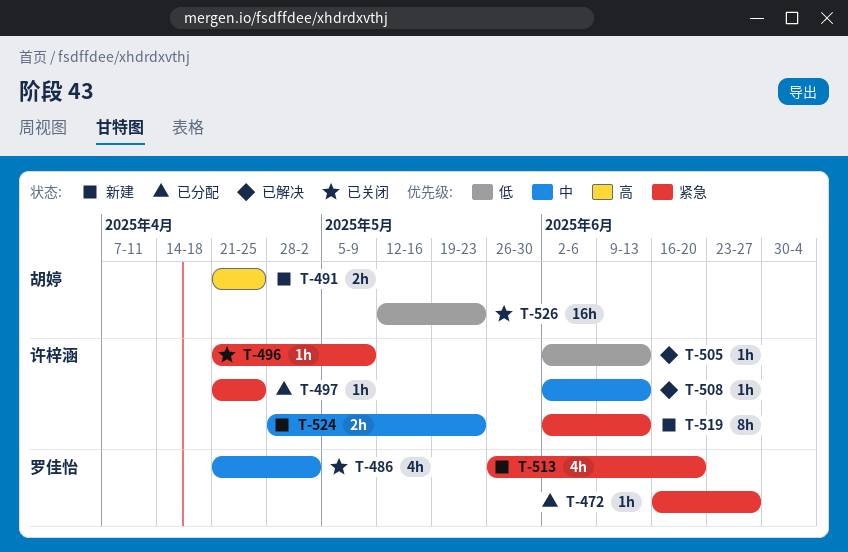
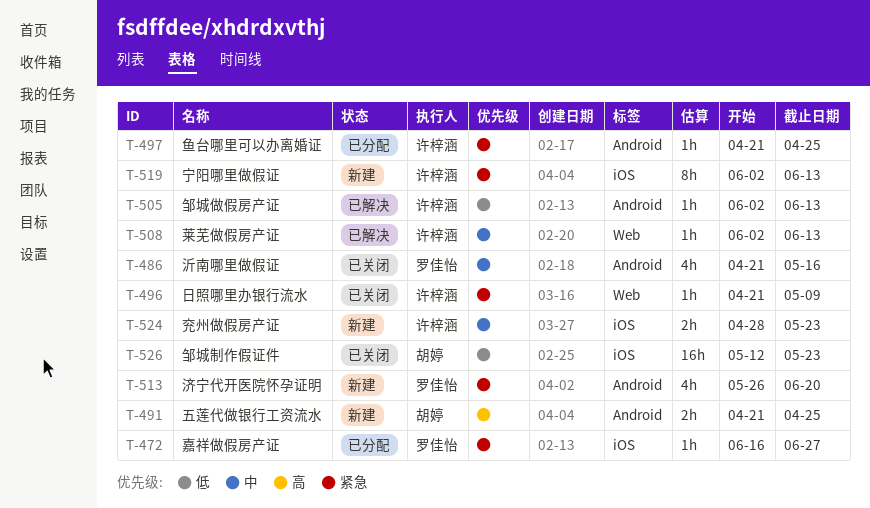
T-486, due: May 2 -> May 16

